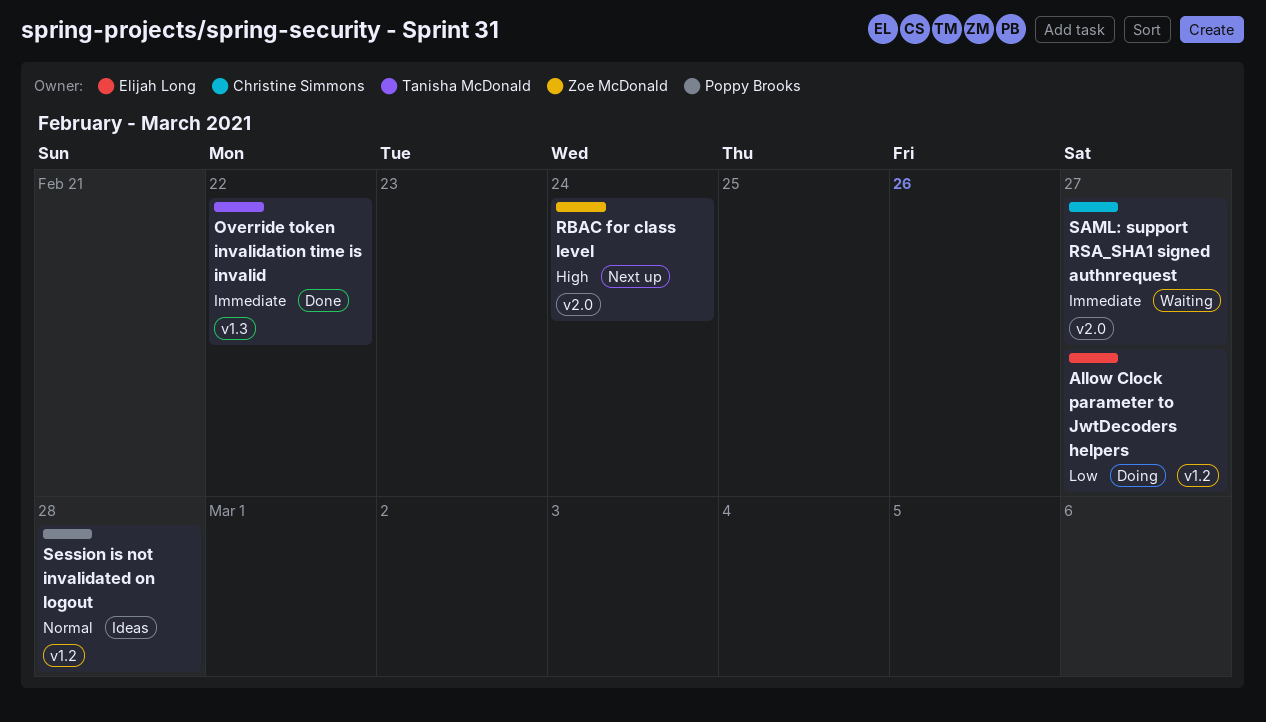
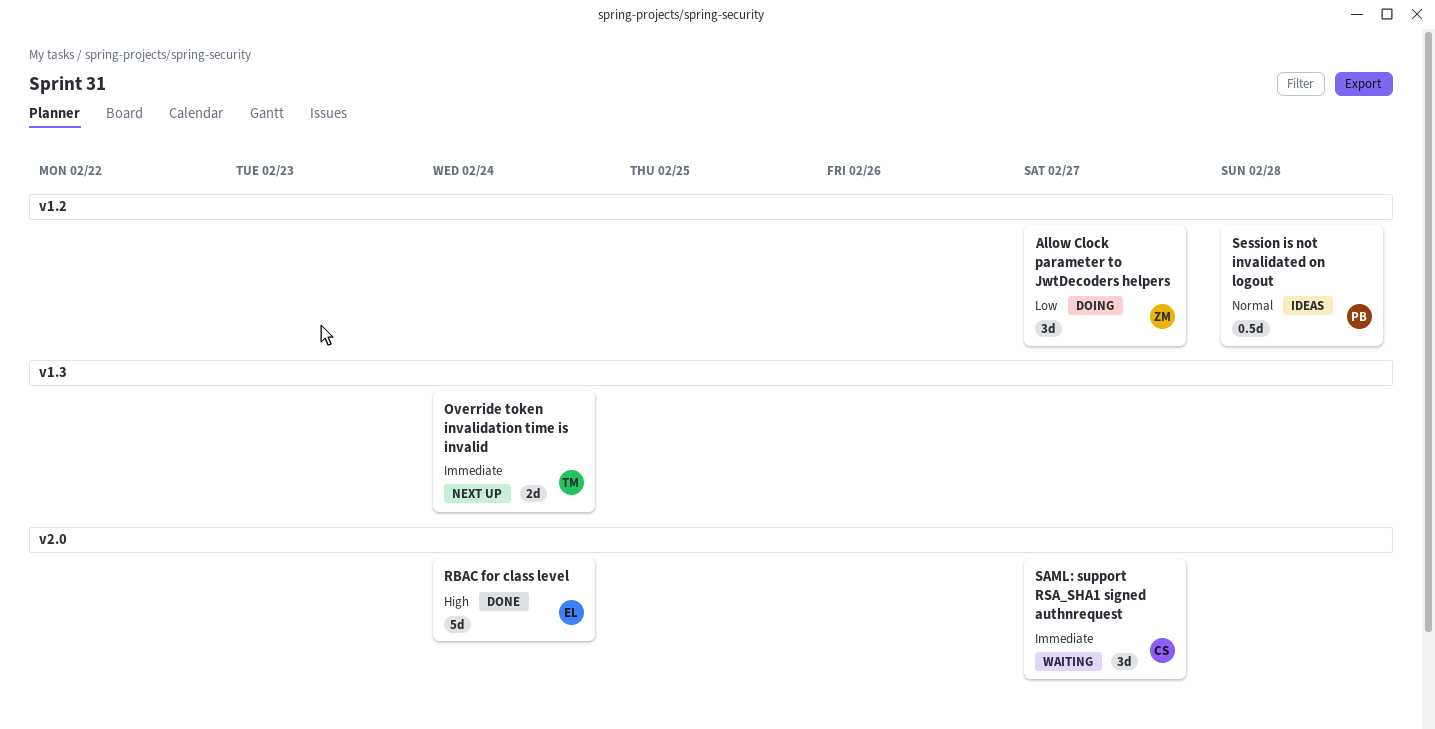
Allow Clock parameter to JwtDecoders helpers, owner: Elijah Long -> Zoe McDonald
Override token invalidation time is invalid, status: Done -> Next up
Override token invalidation time is invalid, due: Feb 22 -> Feb 24
RBAC for class level, status: Next up -> Done
RBAC for class level, owner: Zoe McDonald -> Elijah Long

